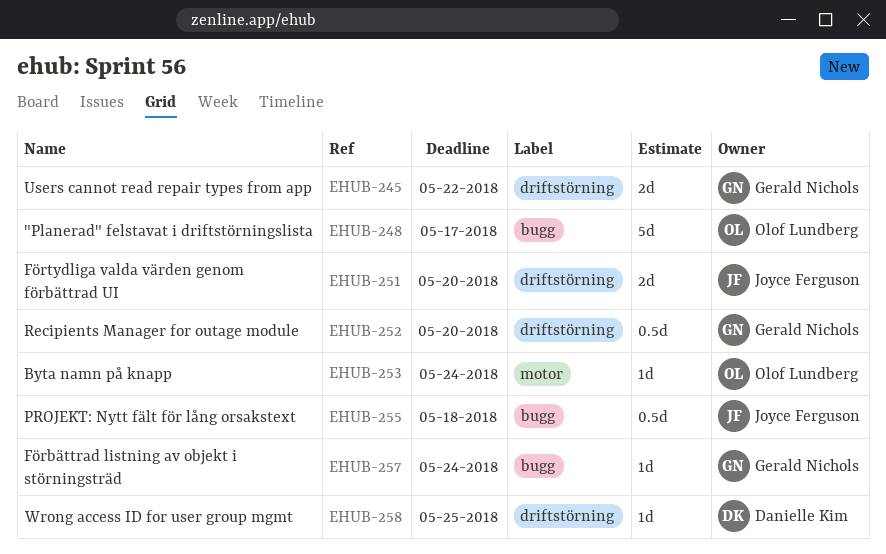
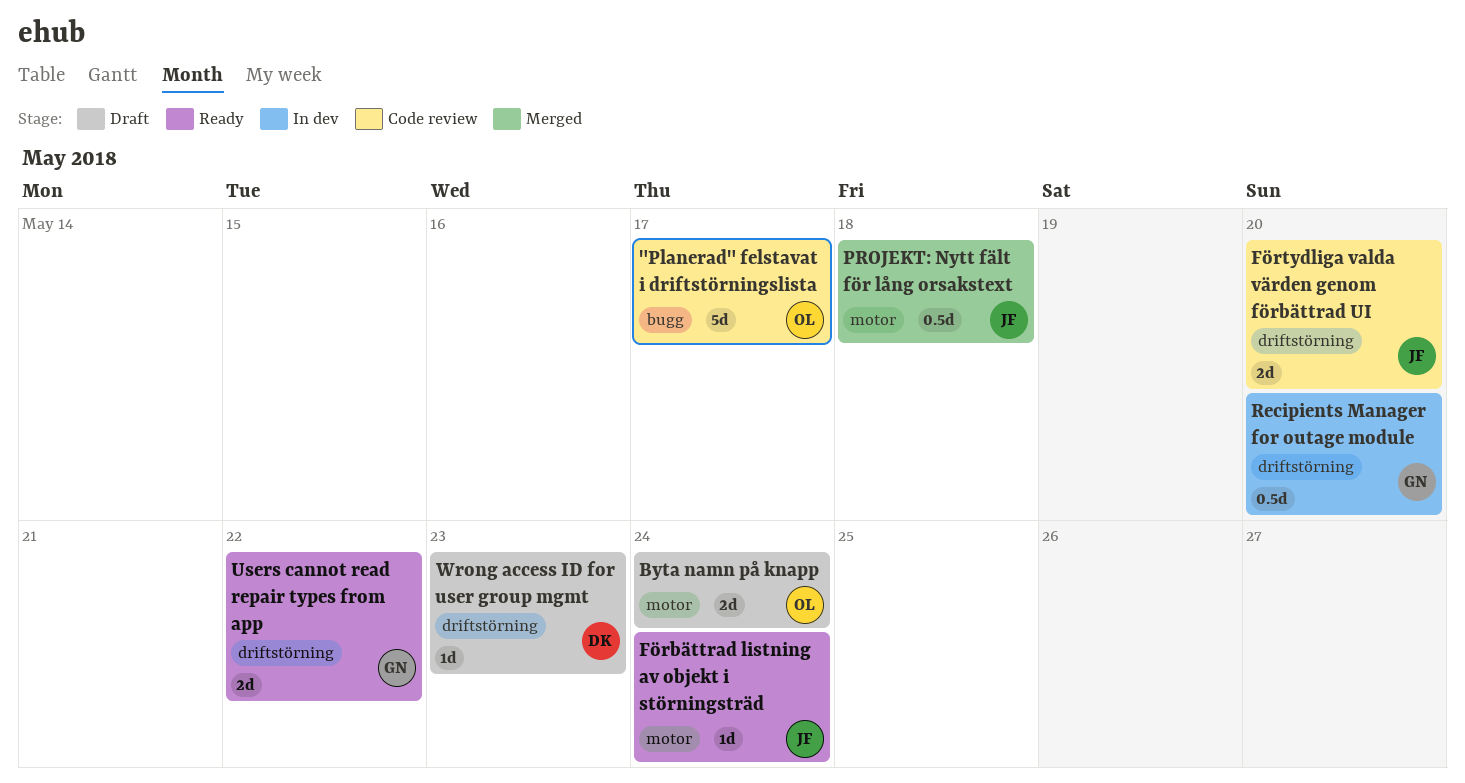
Byta namn på knapp, estimate: 1d -> 2d
Förbättrad listning av objekt i störningsträd, owner: Gerald Nichols -> Joyce Ferguson
Förbättrad listning av objekt i störningsträd, label: bugg -> motor
PROJEKT: Nytt fält för lång orsakstext, label: bugg -> motor
Wrong access ID for user group mgmt, due: May 25 -> May 23

